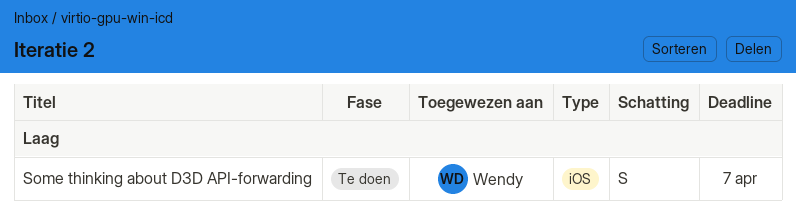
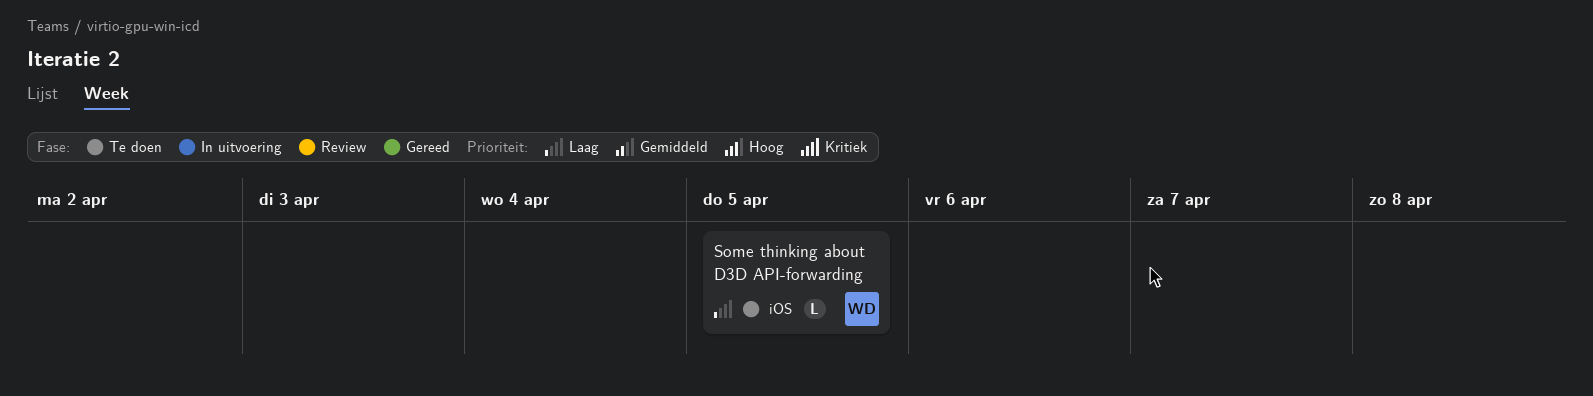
Some thinking about D3D API-forwarding, estimate: S -> L
Some thinking about D3D API-forwarding, due: Apr 7 -> Apr 5

